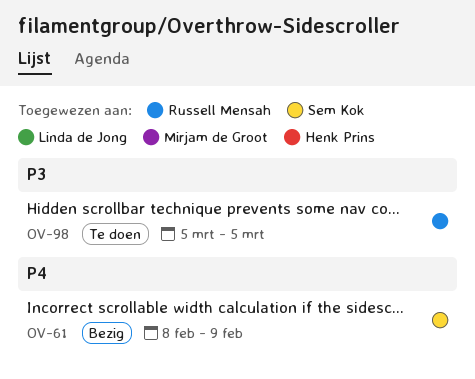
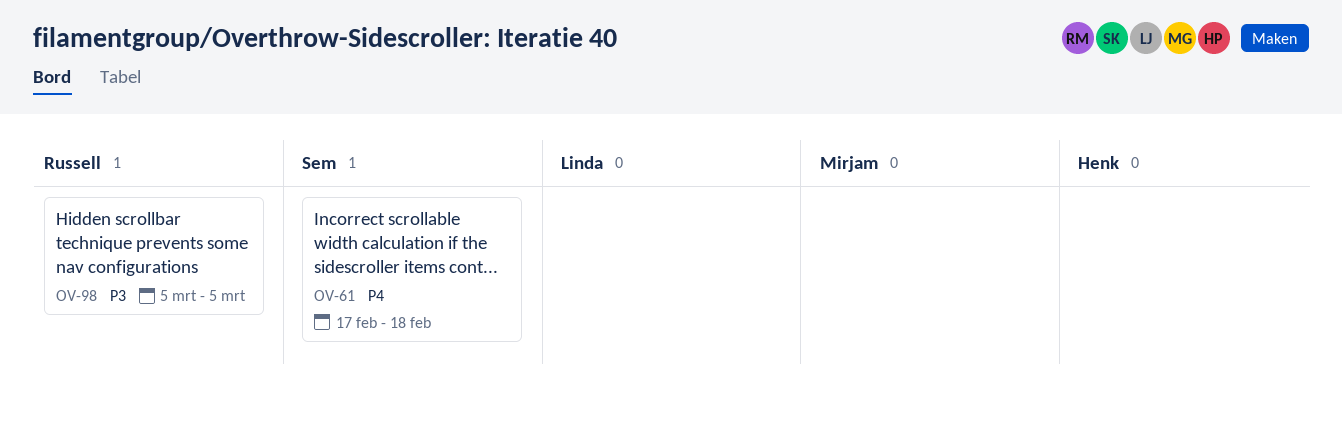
OV-61, start: Feb 8 -> Feb 17
OV-61, due: Feb 9 -> Feb 18

